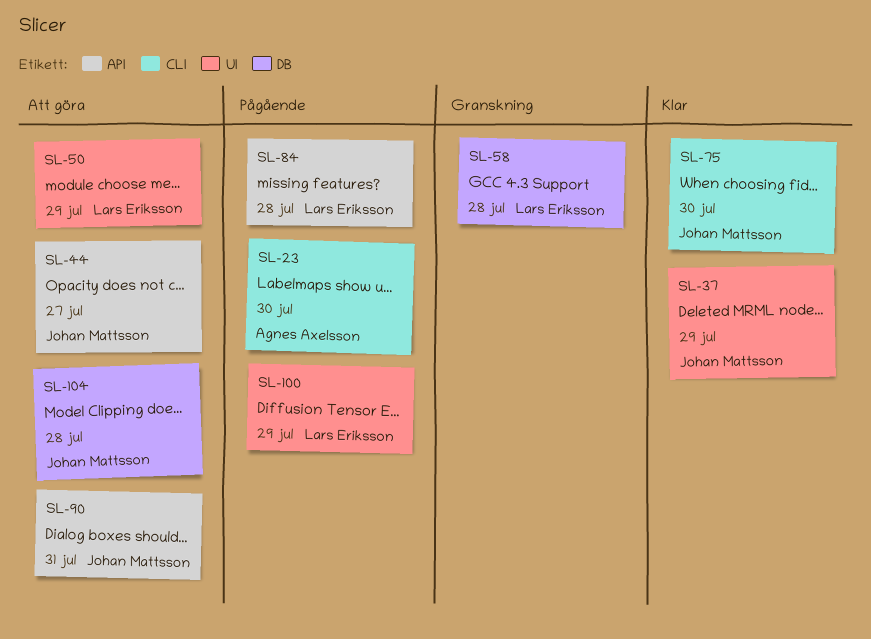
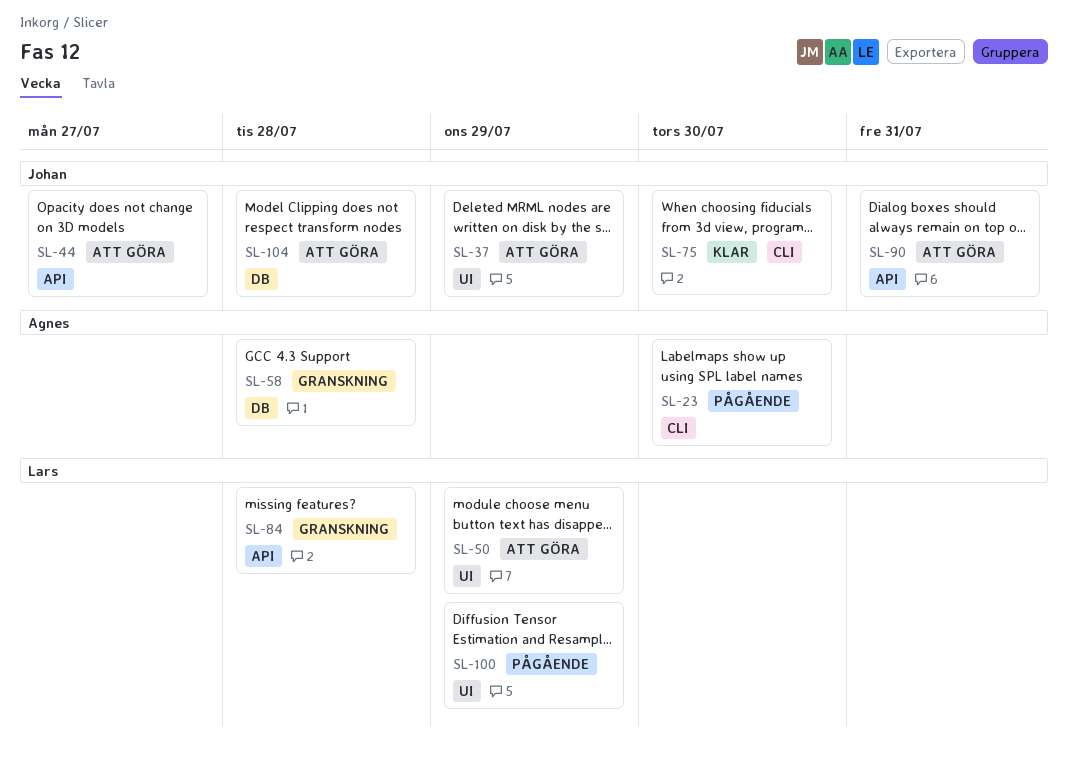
SL-37, status: Klar -> Att göra
SL-58, owner: Lars Eriksson -> Agnes Axelsson
SL-84, status: Pågående -> Granskning

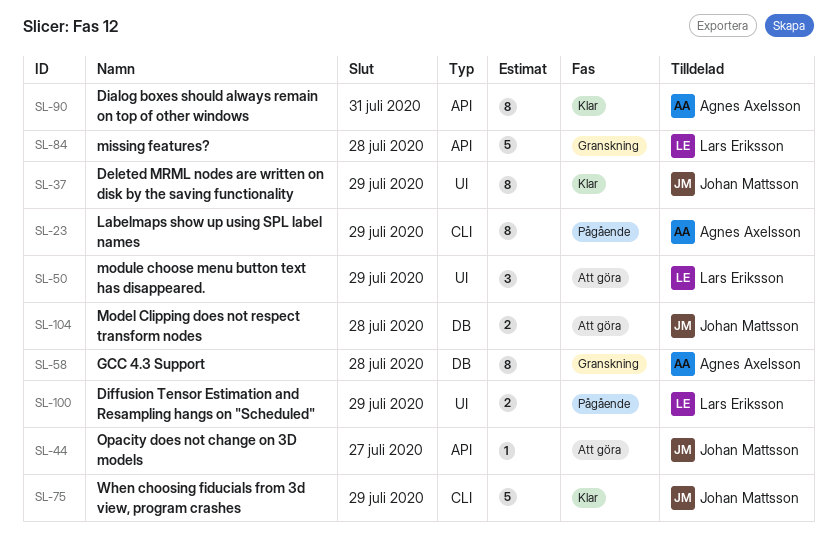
SL-23, due: Jul 30 -> Jul 29
SL-37, status: Att göra -> Klar
SL-75, due: Jul 30 -> Jul 29
SL-90, status: Att göra -> Klar
SL-90, owner: Johan Mattsson -> Agnes Axelsson

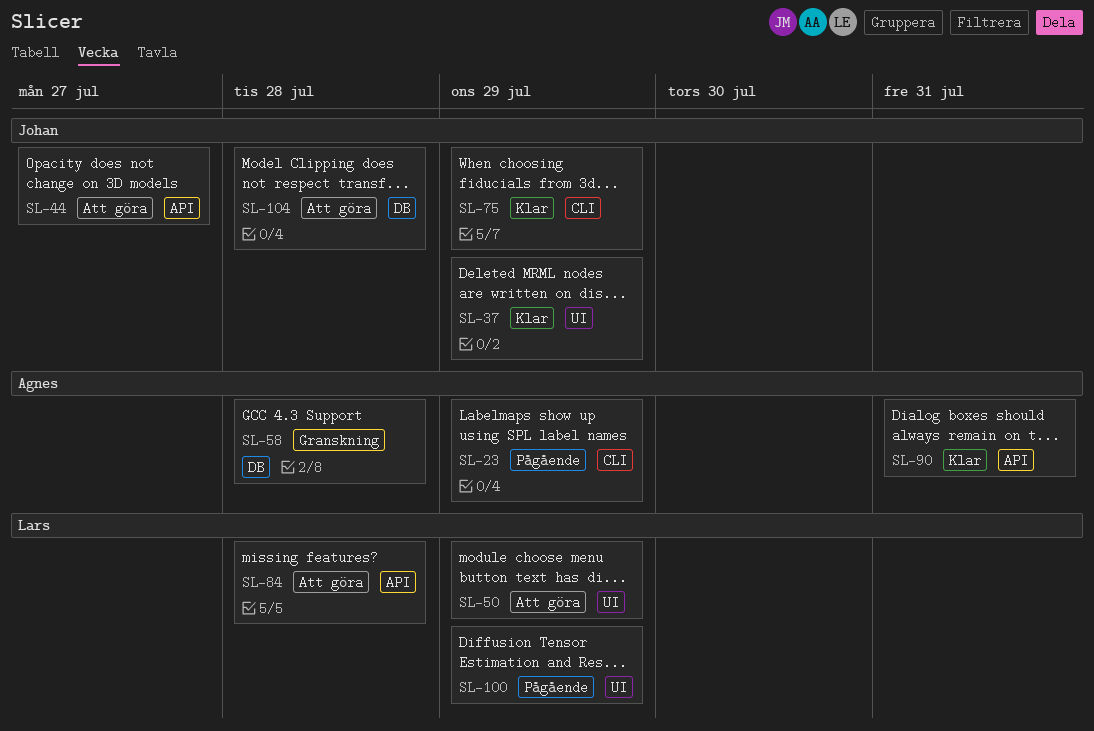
SL-84, status: Granskning -> Att göra

